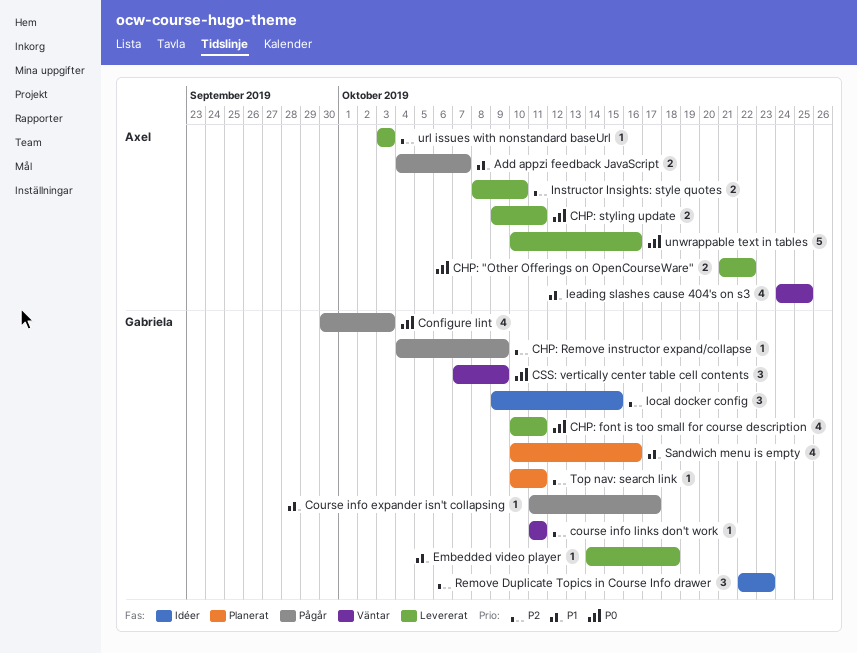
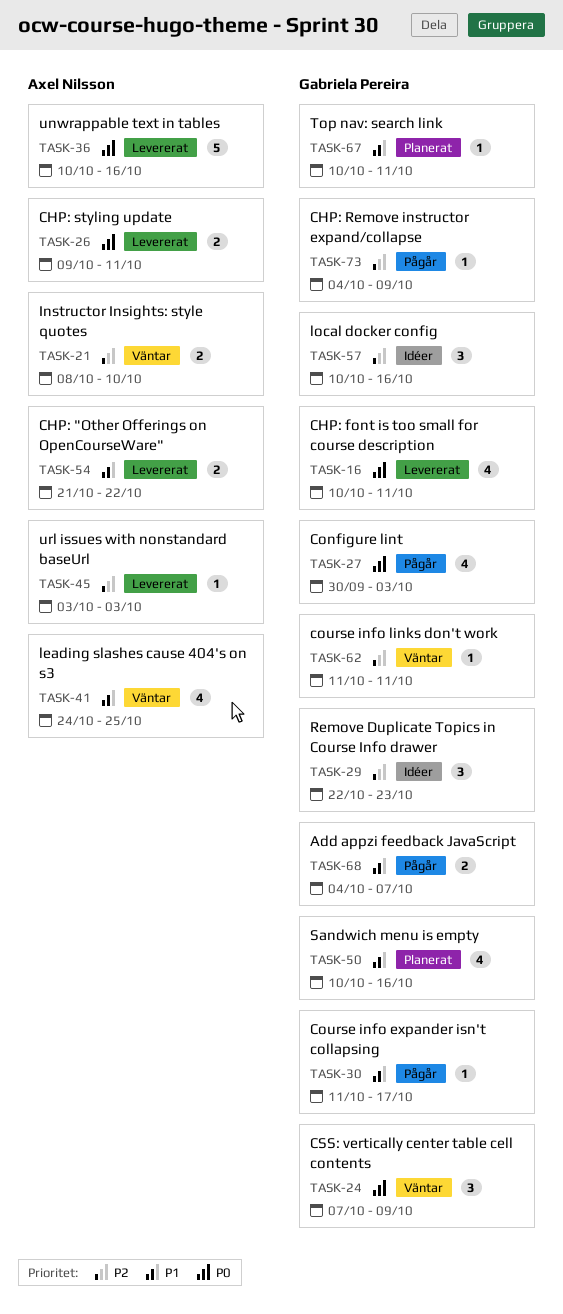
Add appzi feedback JavaScript, owner: Axel Nilsson -> Gabriela Pereira
CHP: "Other Offerings on OpenCourseWare", priority: P0 -> P1
Embedded video player: present -> none
Instructor Insights: style quotes, status: Levererat -> Väntar
local docker config, start: Oct 9 -> Oct 10
local docker config, due: Oct 15 -> Oct 16
Top nav: search link, priority: P2 -> P1

